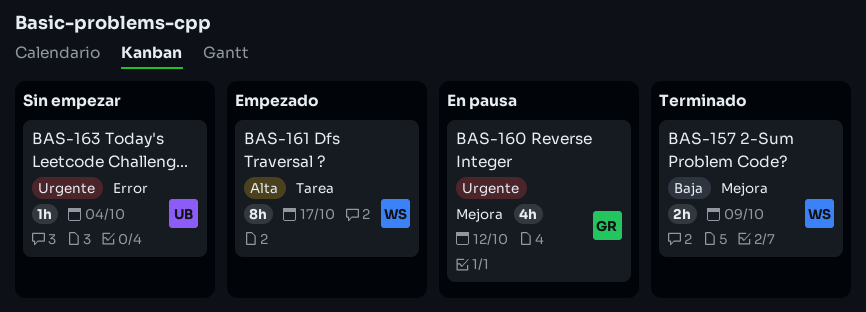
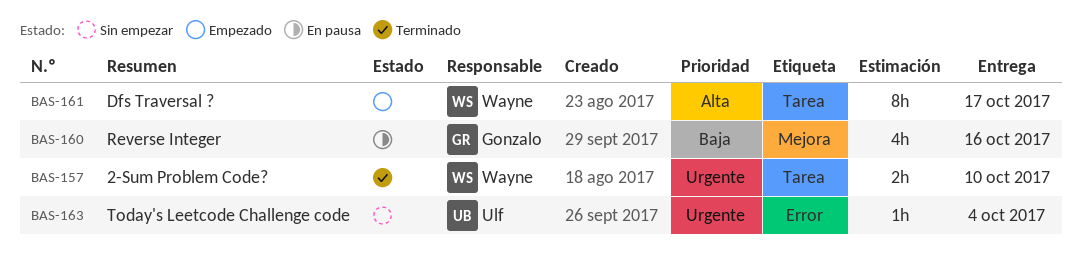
BAS-157, priority: Baja -> Urgente
BAS-157, label: Mejora -> Tarea
BAS-157, due: Oct 9 -> Oct 10
BAS-160, priority: Urgente -> Baja
BAS-160, due: Oct 12 -> Oct 16

